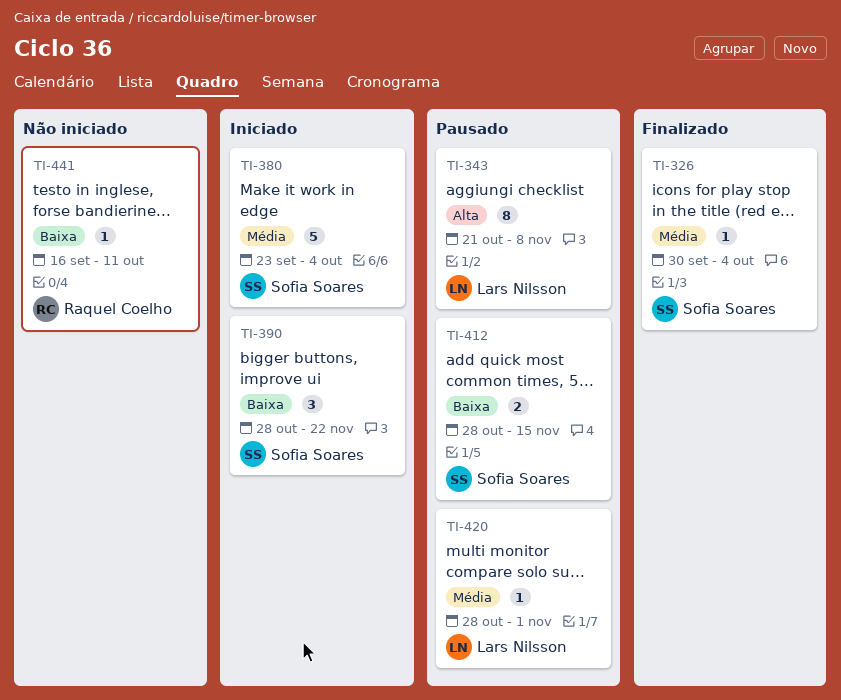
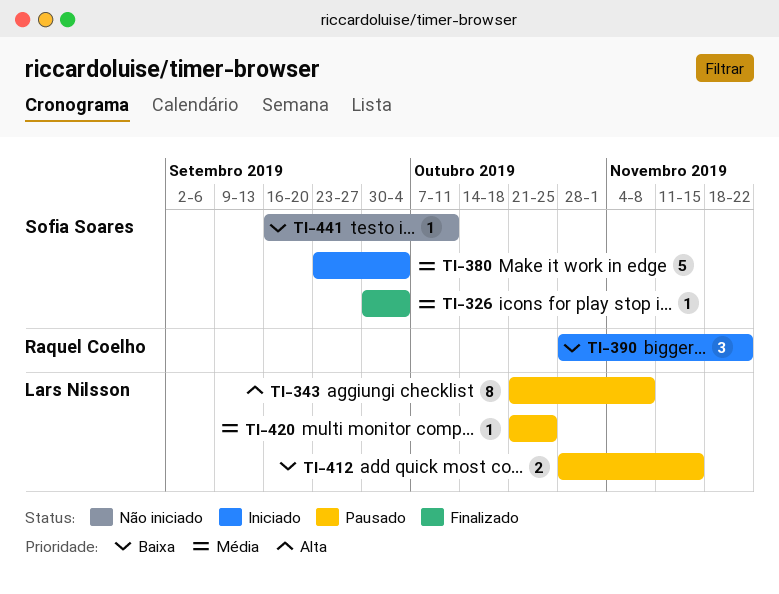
TI-390, owner: Sofia Soares -> Raquel Coelho
TI-412, owner: Sofia Soares -> Lars Nilsson
TI-420, start: Oct 28 -> Oct 21
TI-420, due: Nov 1 -> Oct 25
TI-441, owner: Raquel Coelho -> Sofia Soares

